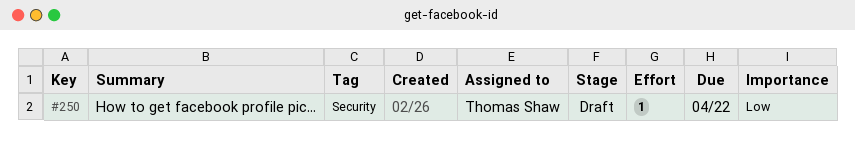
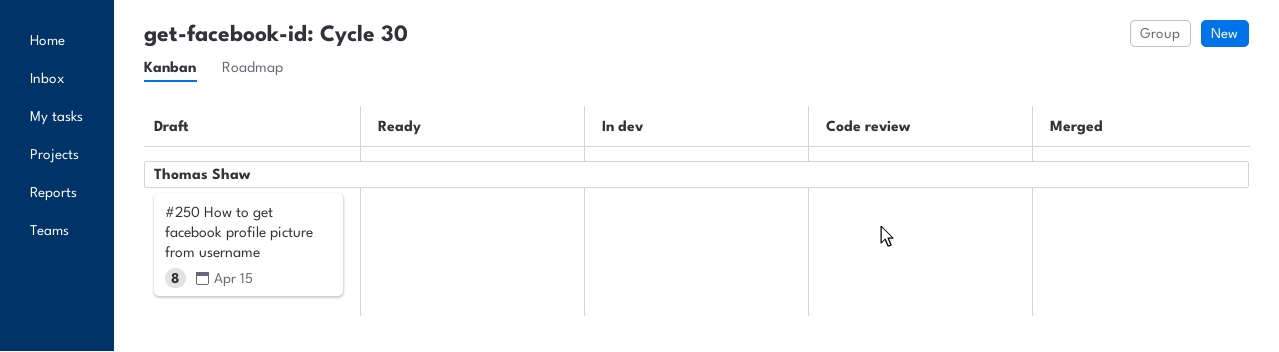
#250, estimate: 1 -> 8
#250, due: Apr 22 -> Apr 15

